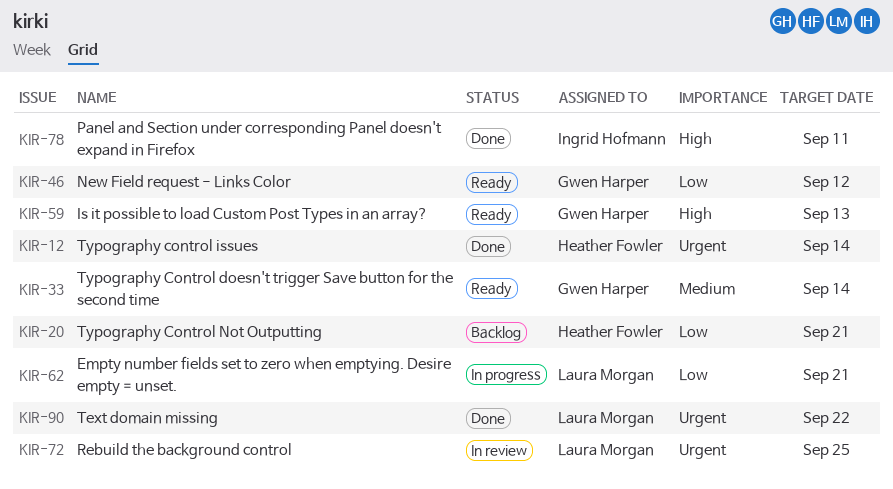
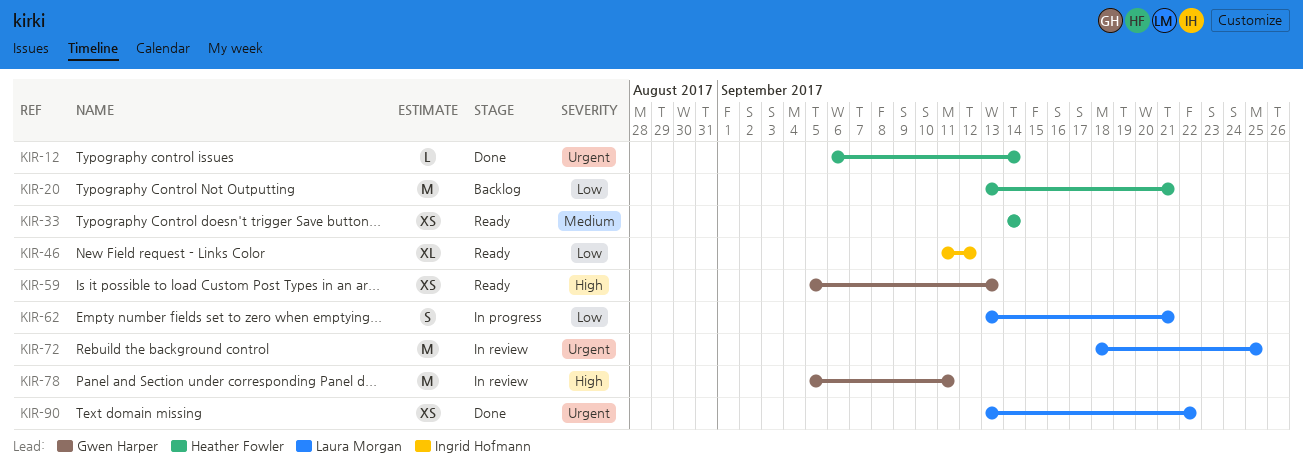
KIR-33, owner: Gwen Harper -> Heather Fowler
KIR-46, owner: Gwen Harper -> Ingrid Hofmann
KIR-78, status: Done -> In review
KIR-78, owner: Ingrid Hofmann -> Gwen Harper

